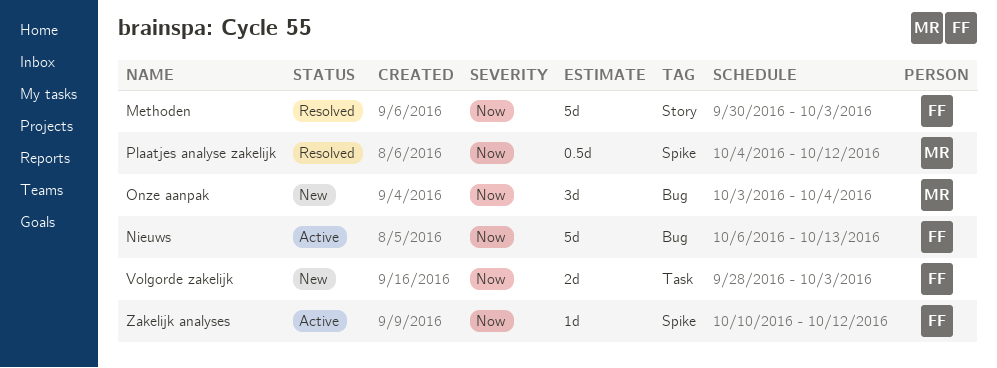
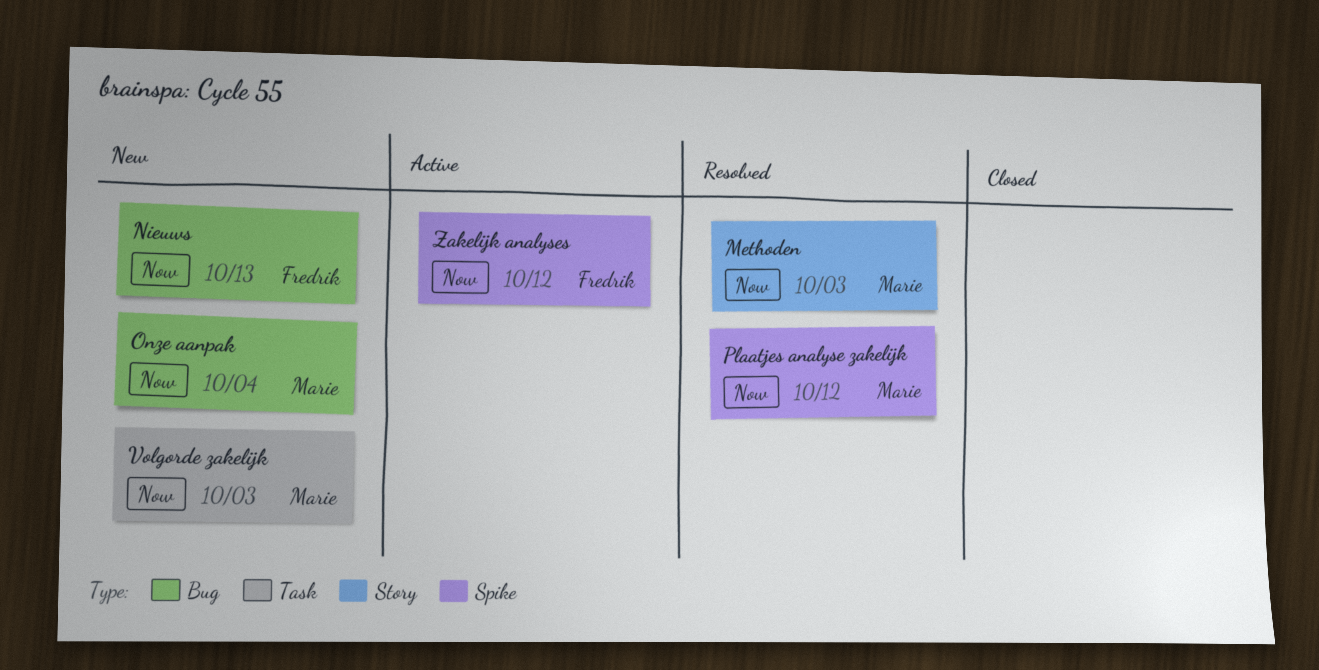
Methoden, owner: Fredrik -> Marie
Nieuws, status: Active -> New
Volgorde zakelijk, owner: Fredrik -> Marie

